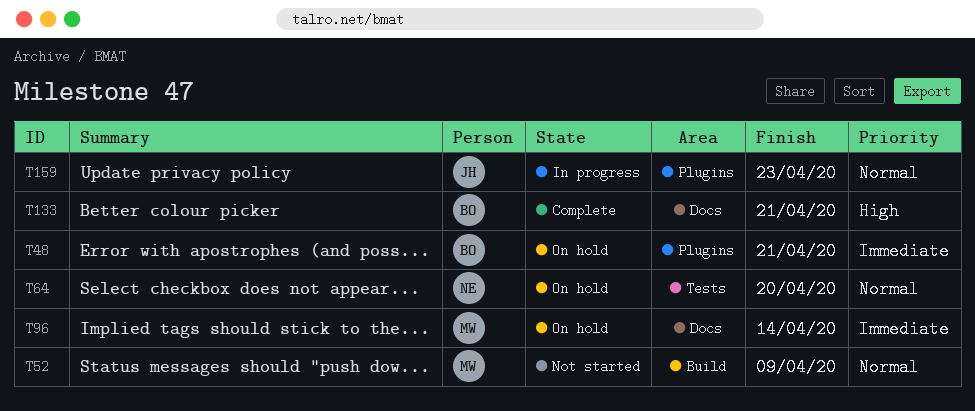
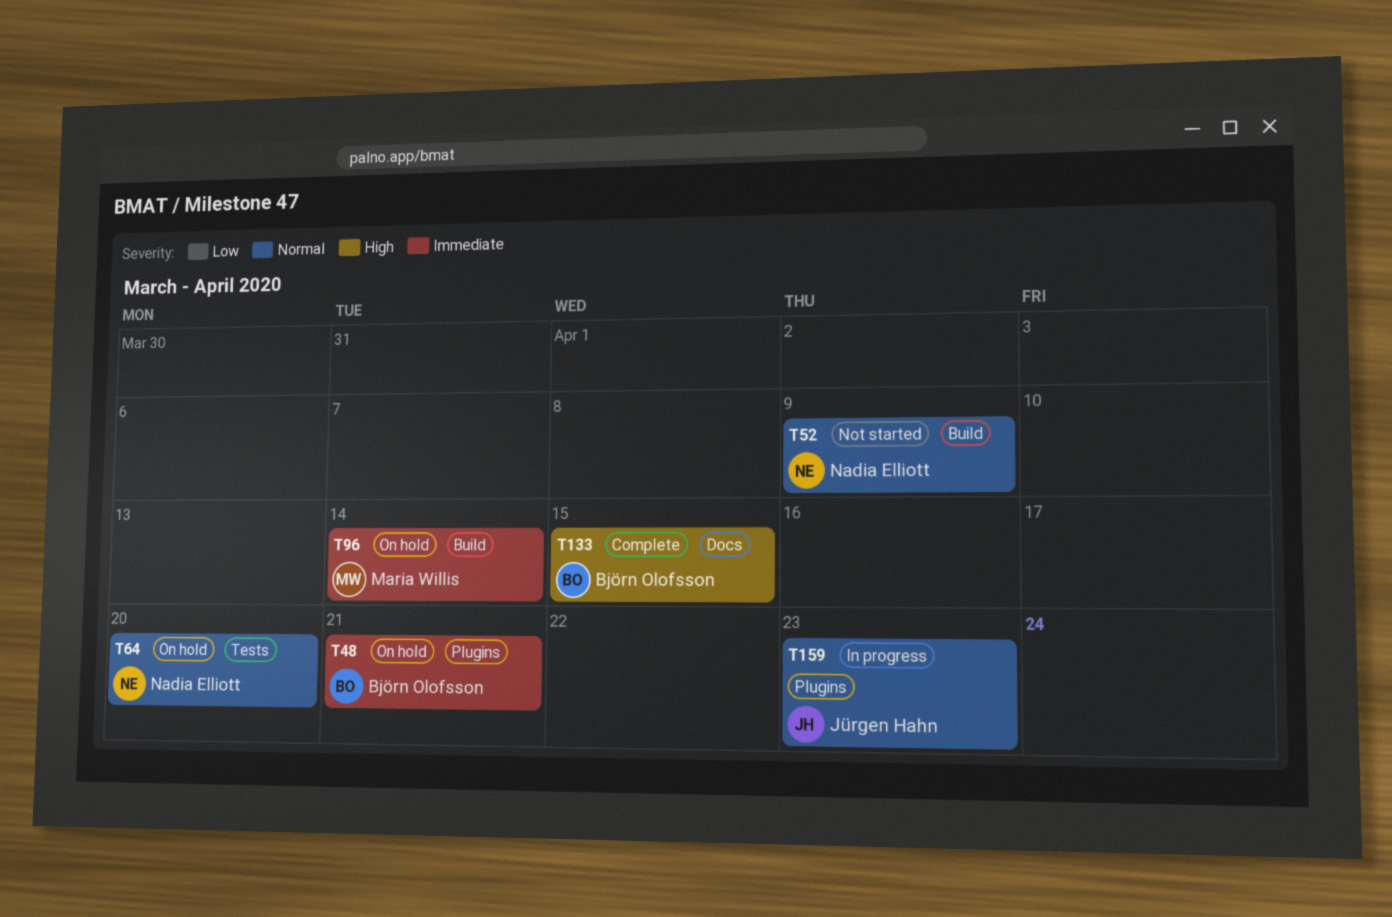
T52, owner: Maria Willis -> Nadia Elliott
T96, label: Docs -> Build
T133, due: Apr 21 -> Apr 15

